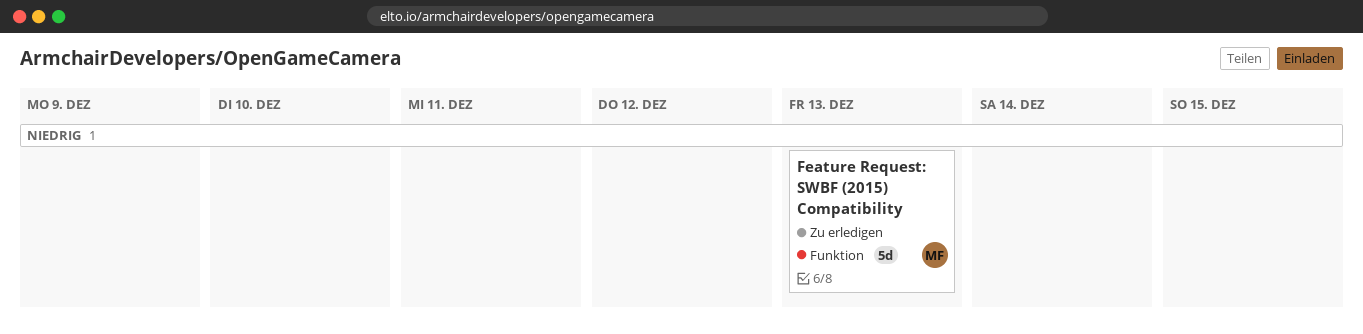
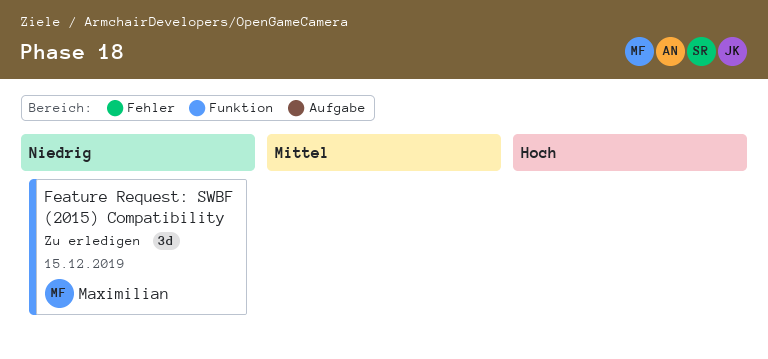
Feature Request: SWBF (2015) Compatibility, estimate: 5d -> 3d
Feature Request: SWBF (2015) Compatibility, due: Dec 13 -> Dec 15

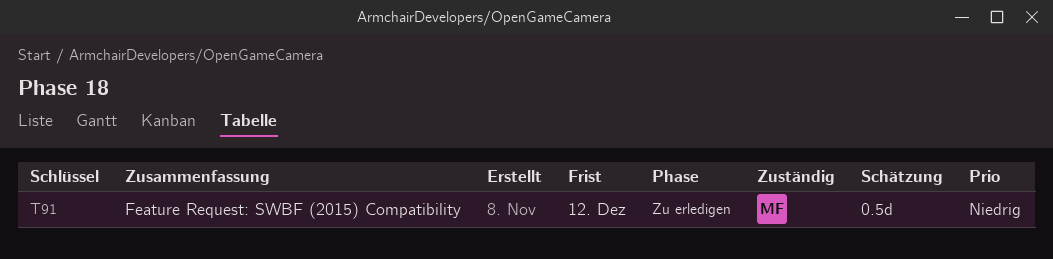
Feature Request: SWBF (2015) Compatibility, estimate: 3d -> 0.5d
Feature Request: SWBF (2015) Compatibility, due: Dec 15 -> Dec 12

